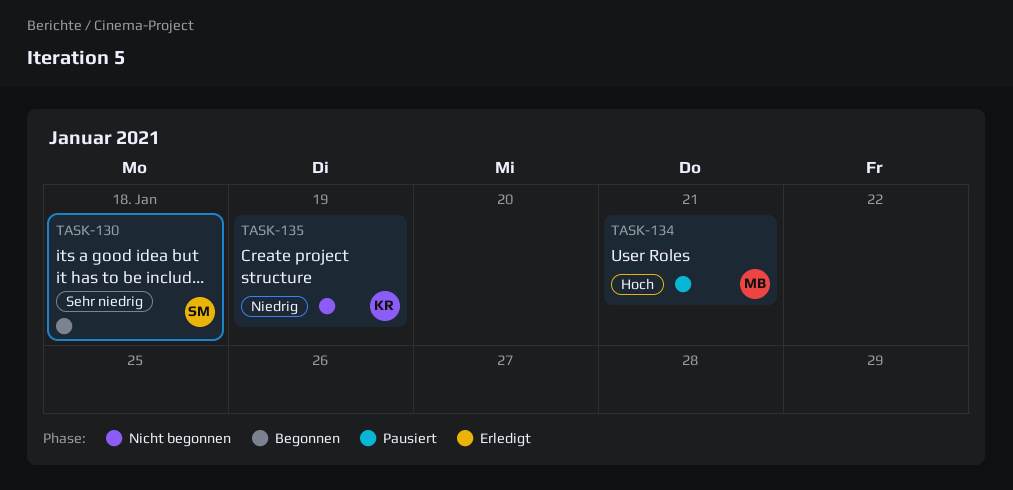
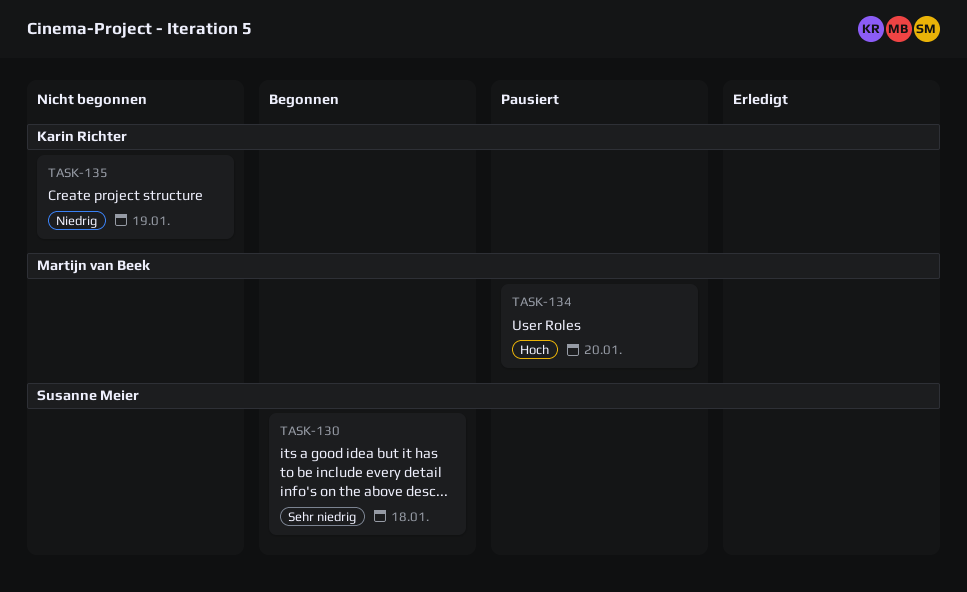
TASK-134, due: Jan 21 -> Jan 20

